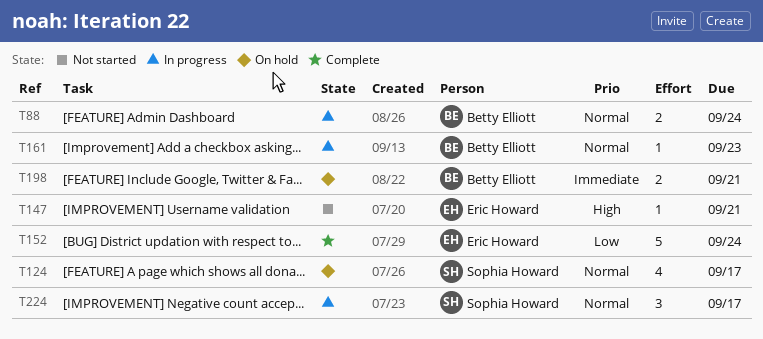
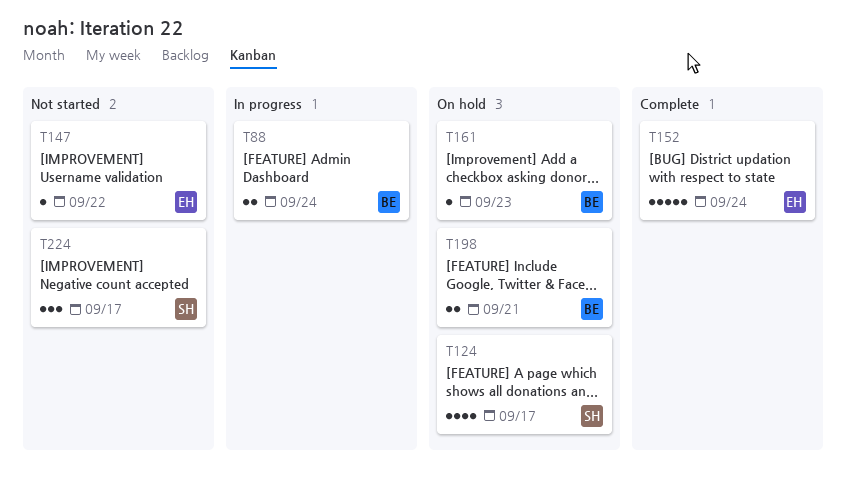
T147, due: Sep 21 -> Sep 22
T161, status: In progress -> On hold
T224, status: In progress -> Not started

